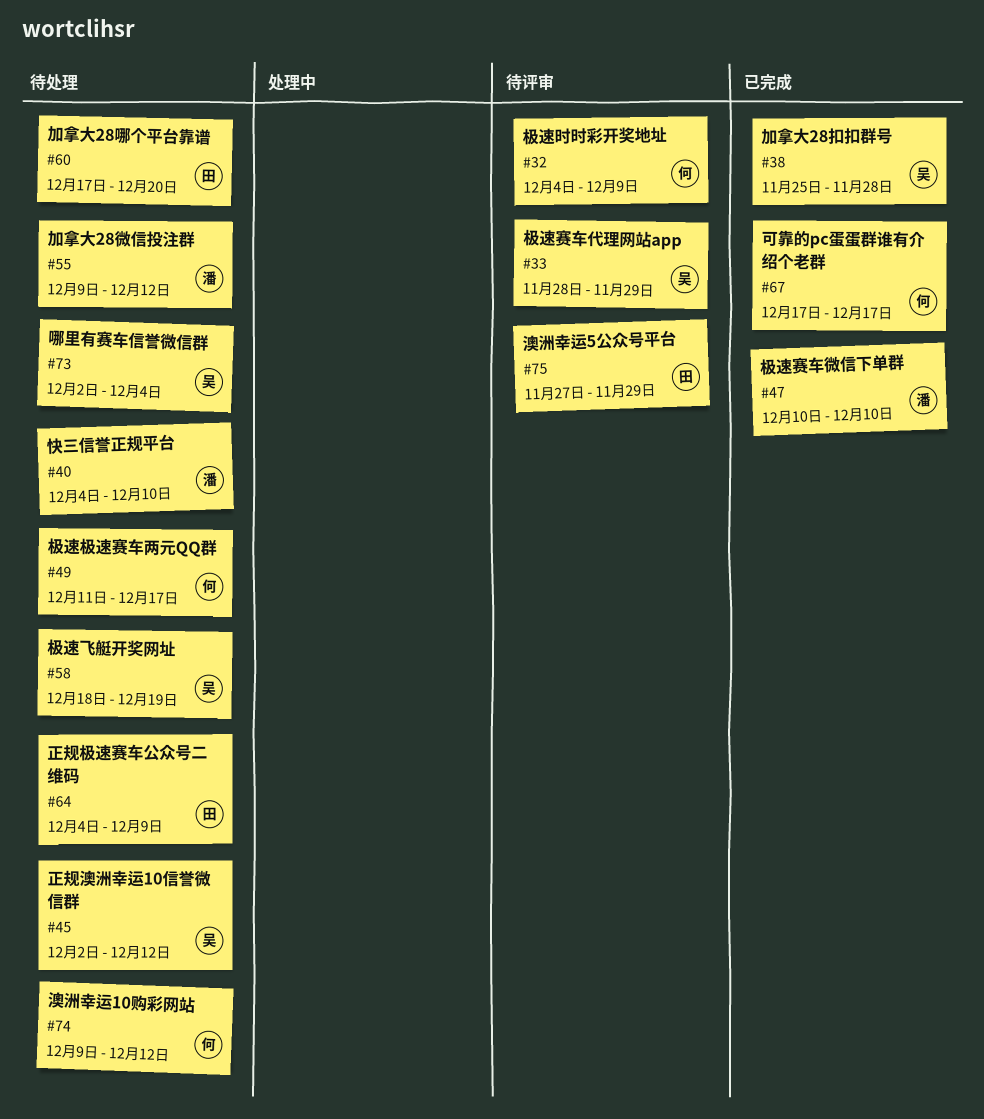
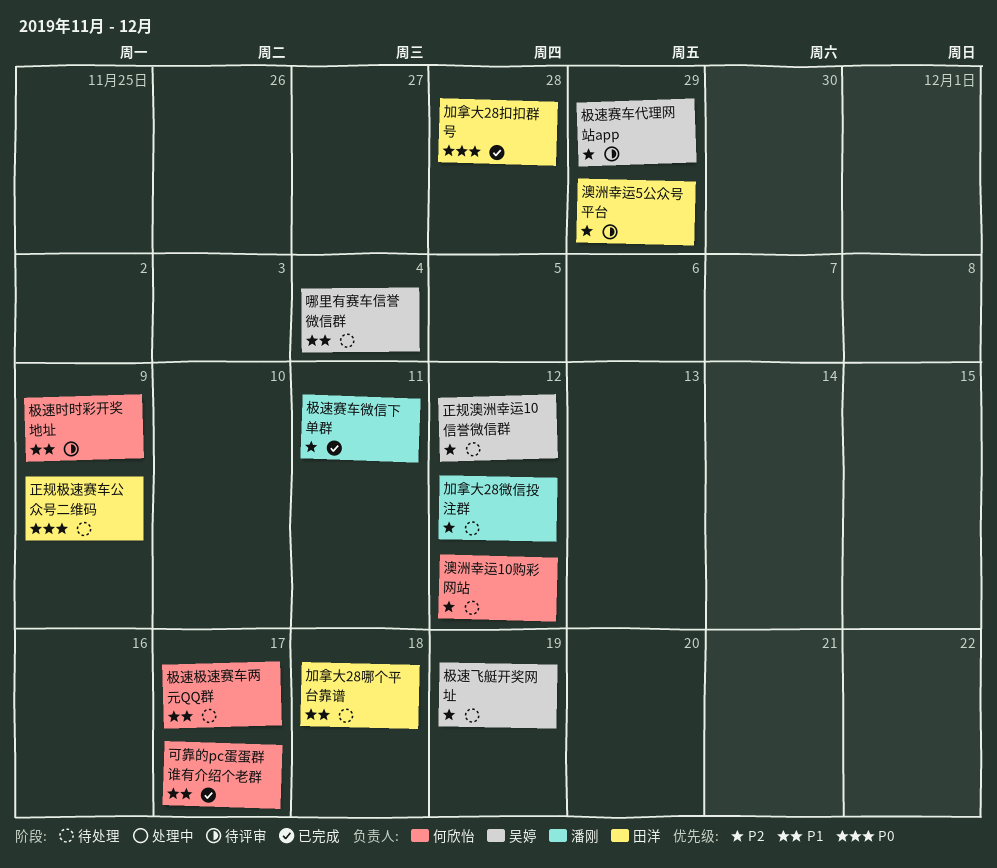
加拿大28哪个平台靠谱, due: Dec 20 -> Dec 18
加拿大28扣扣群号, owner: 吴婷 -> 田洋
快三信誉正规平台: present -> none
极速赛车微信下单群, due: Dec 10 -> Dec 11

